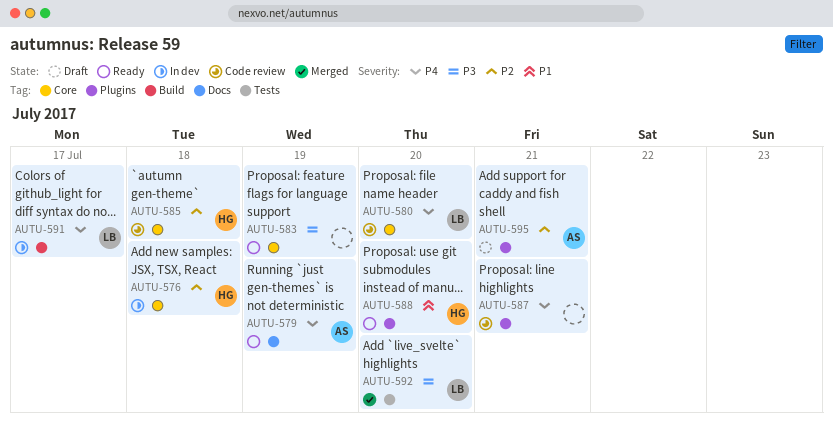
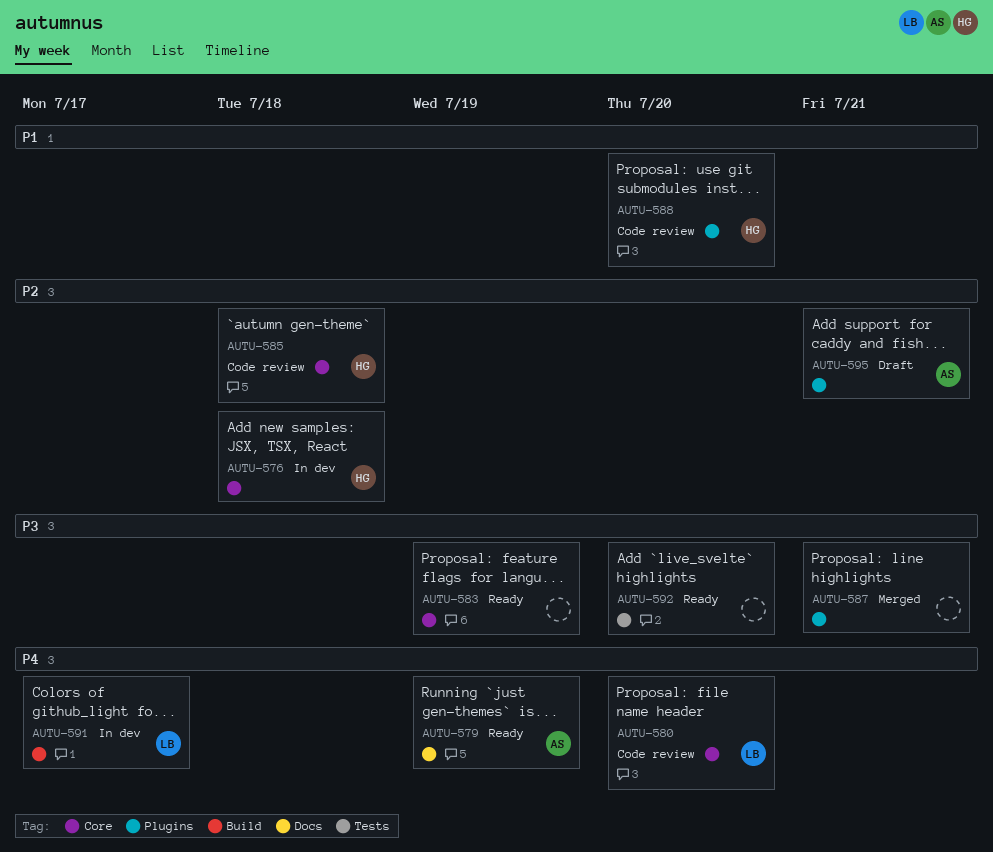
AUTU-587, status: Code review -> Merged
AUTU-587, priority: P4 -> P3
AUTU-588, status: Ready -> Code review
AUTU-592, status: Merged -> Ready
AUTU-592, owner: LB -> none

